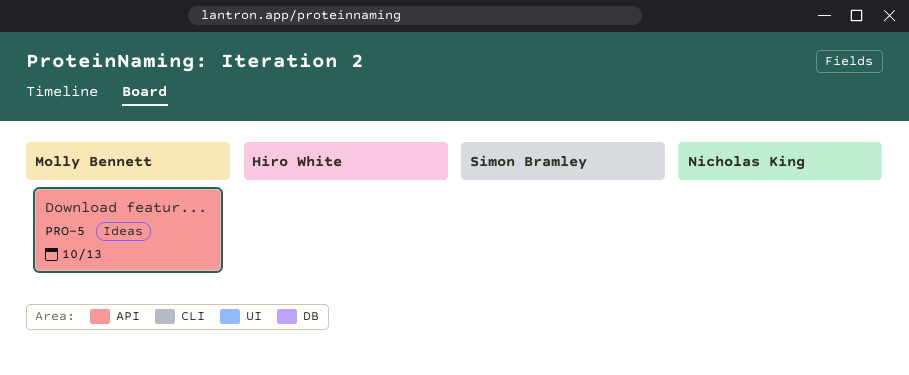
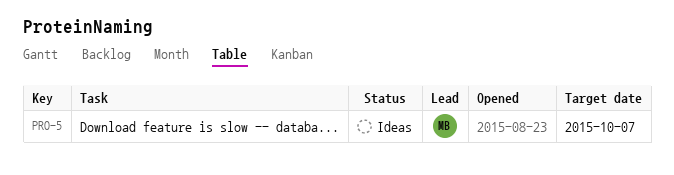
PRO-5, due: Oct 13 -> Oct 7

